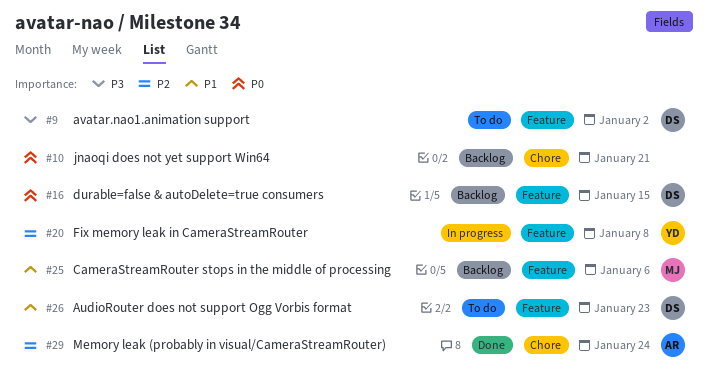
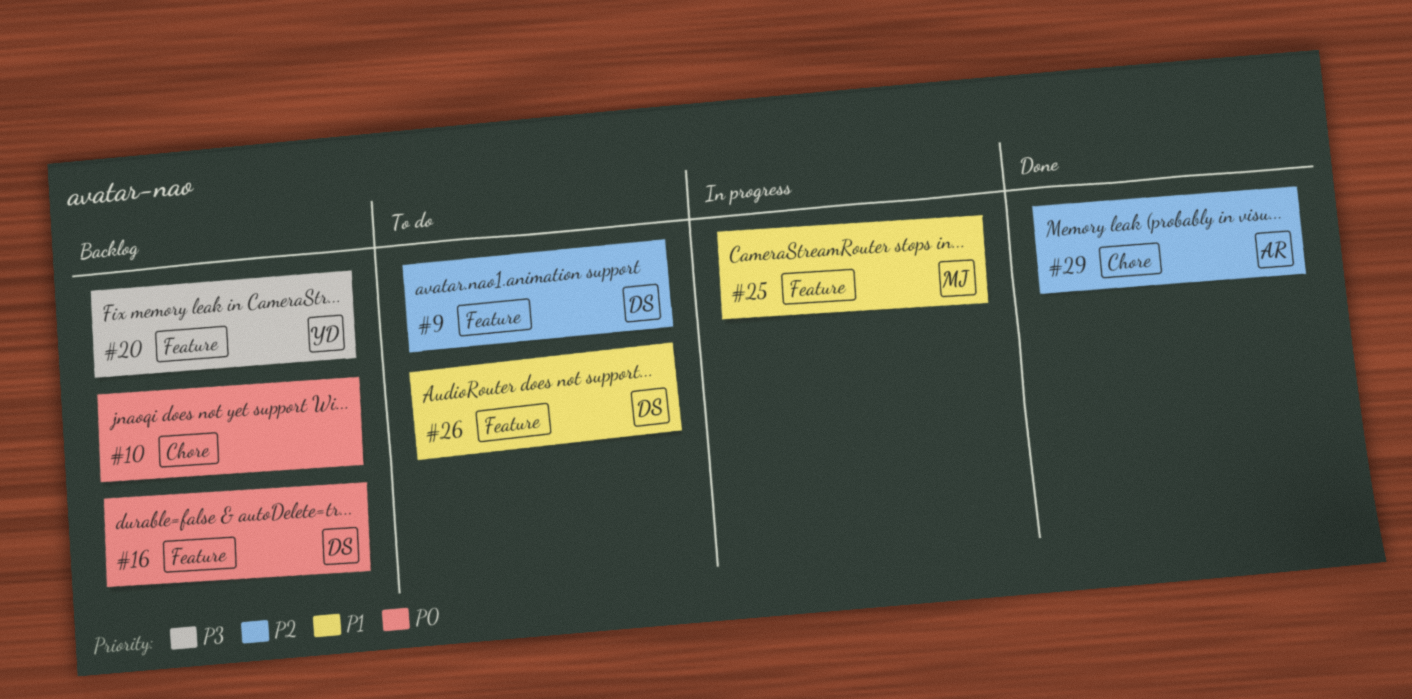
#9, priority: P3 -> P2
#20, status: In progress -> Backlog
#20, priority: P2 -> P3
#25, status: Backlog -> In progress

